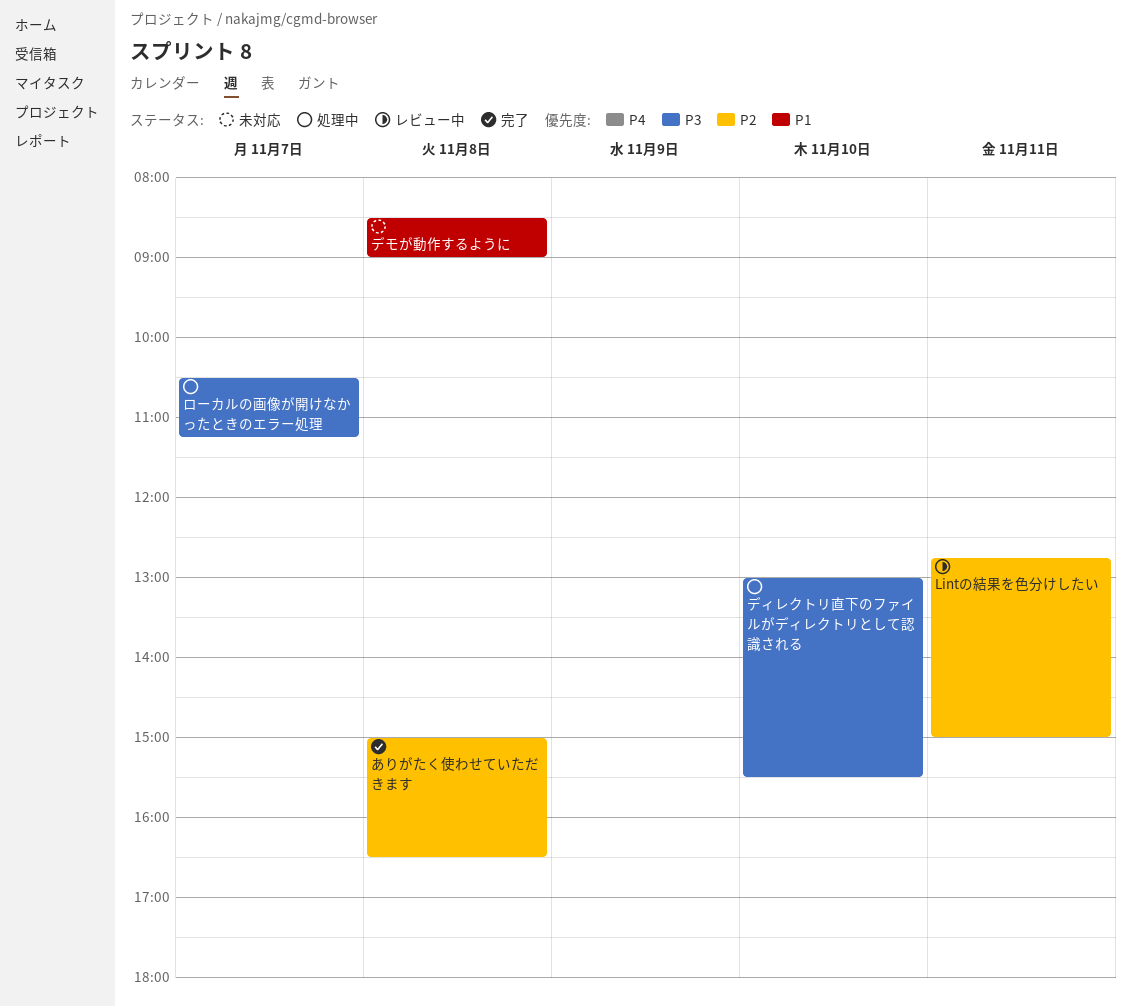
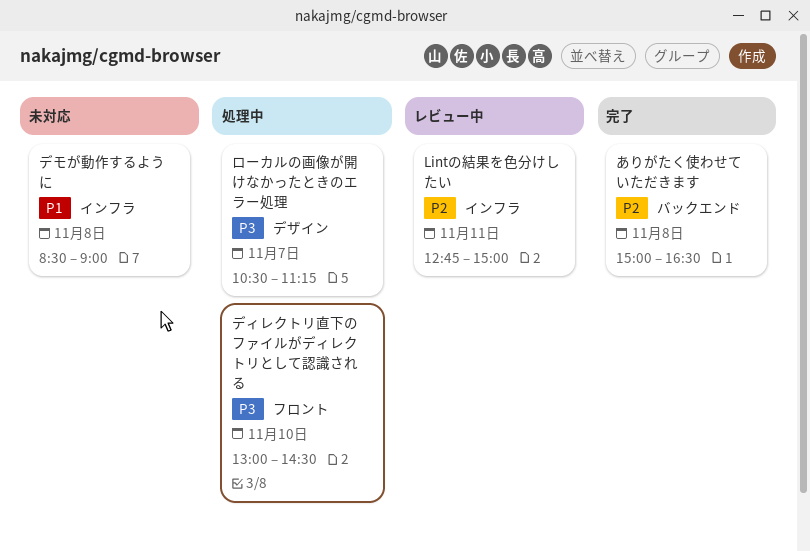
ディレクトリ直下のファイルがディレクトリとして認識される, ends: 15:30 -> 14:30

